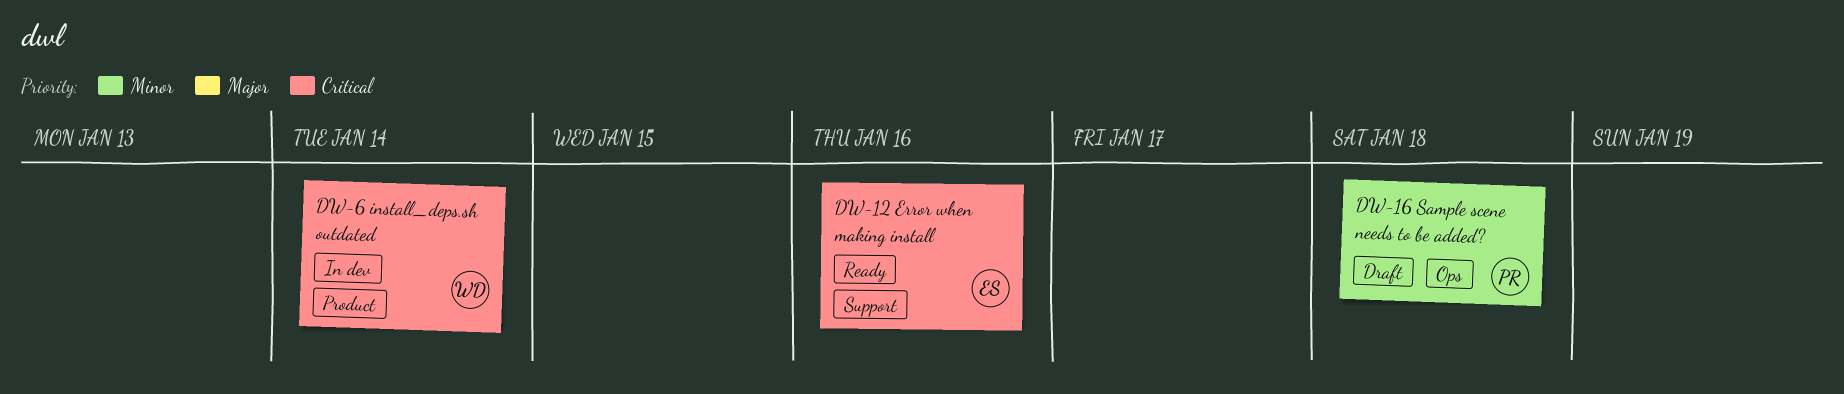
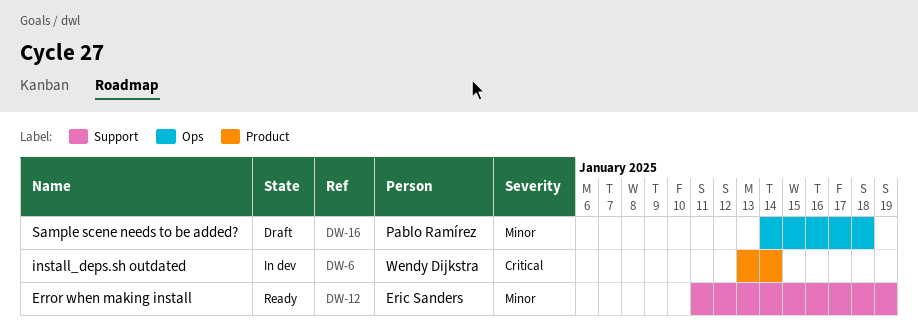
DW-12, priority: Critical -> Minor
DW-12, due: Jan 16 -> Jan 19

